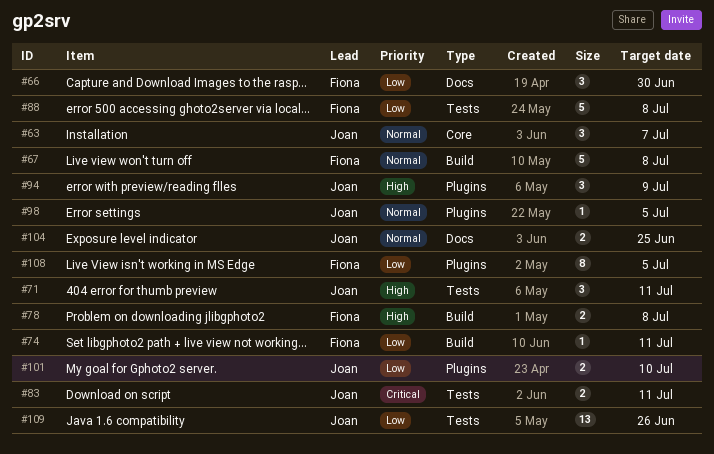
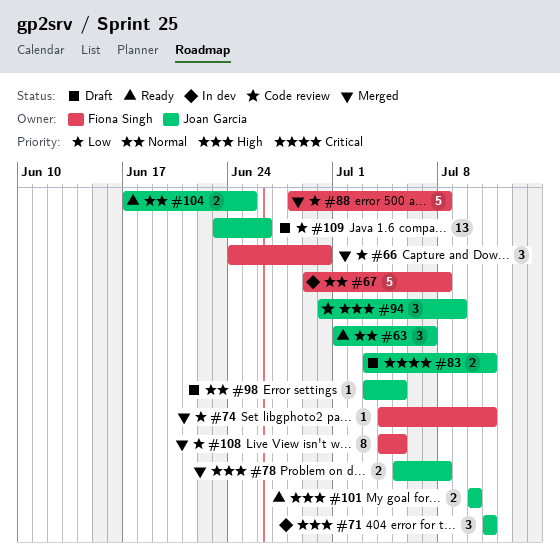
#78, owner: Fiona Singh -> Joan Garcia
#101, priority: Low -> High

